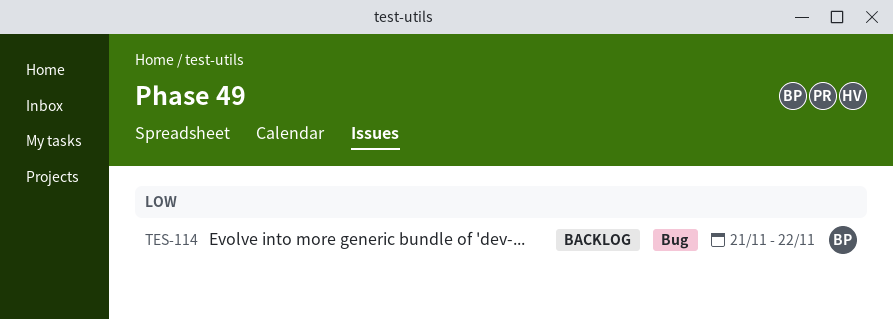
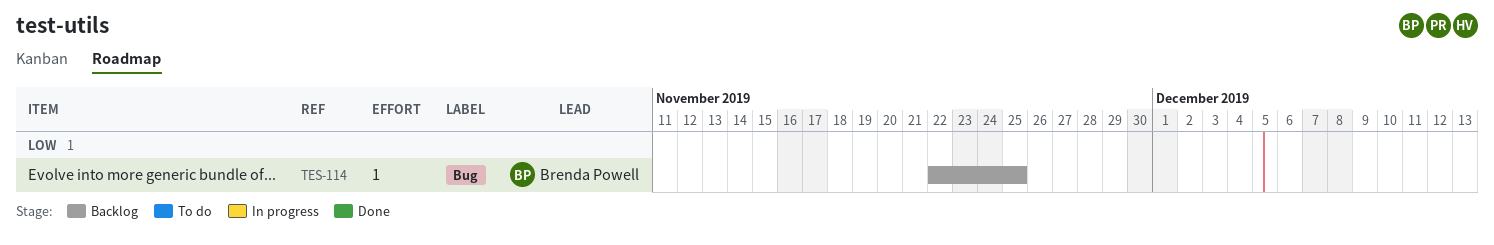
TES-114, start: Nov 21 -> Nov 22
TES-114, due: Nov 22 -> Nov 25

